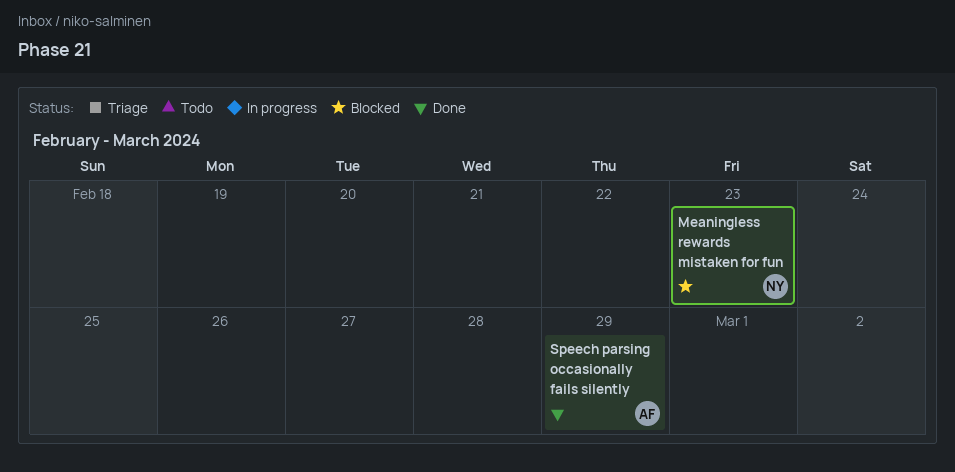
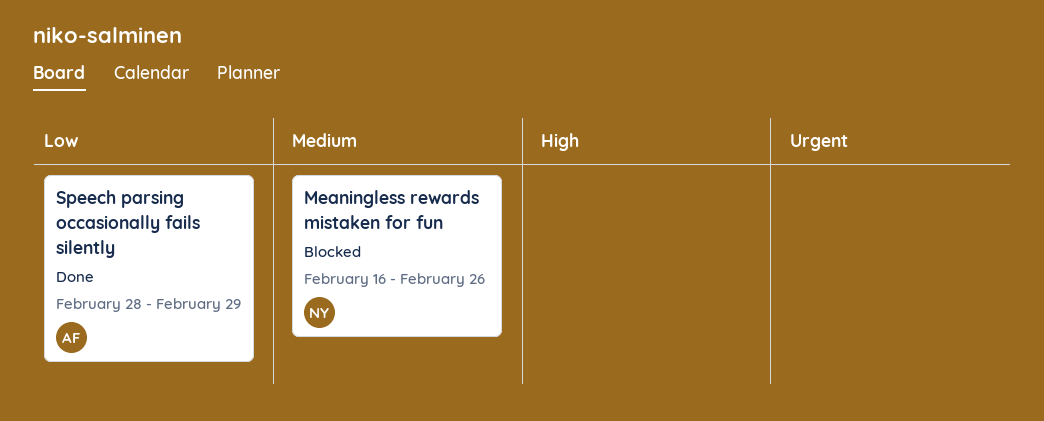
Meaningless rewards mistaken for fun, due: Feb 23 -> Feb 26

